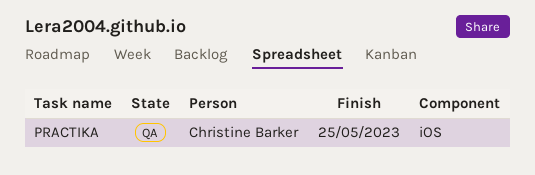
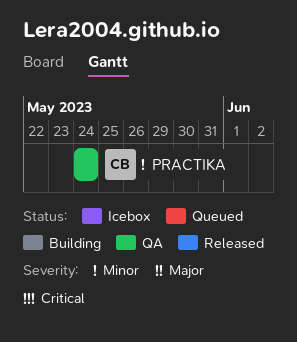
PRACTIKA, due: May 25 -> May 24

